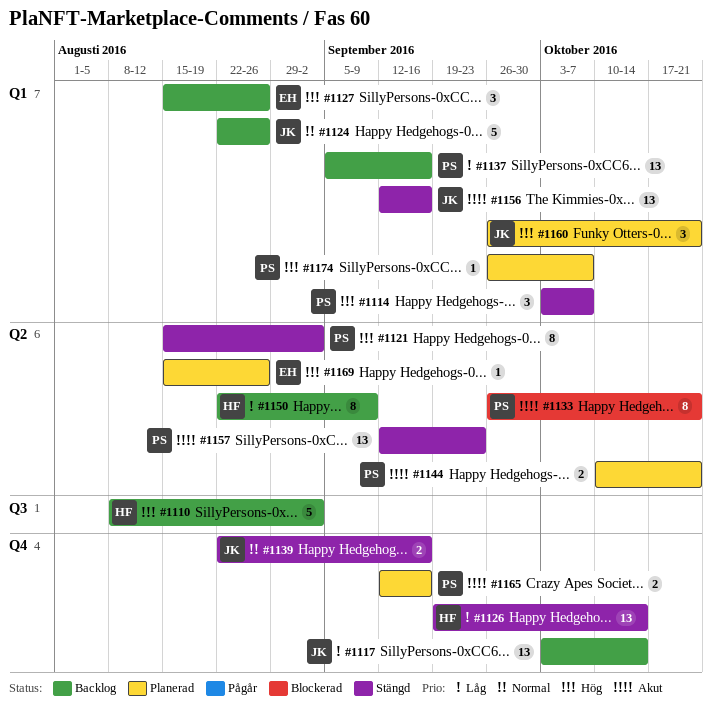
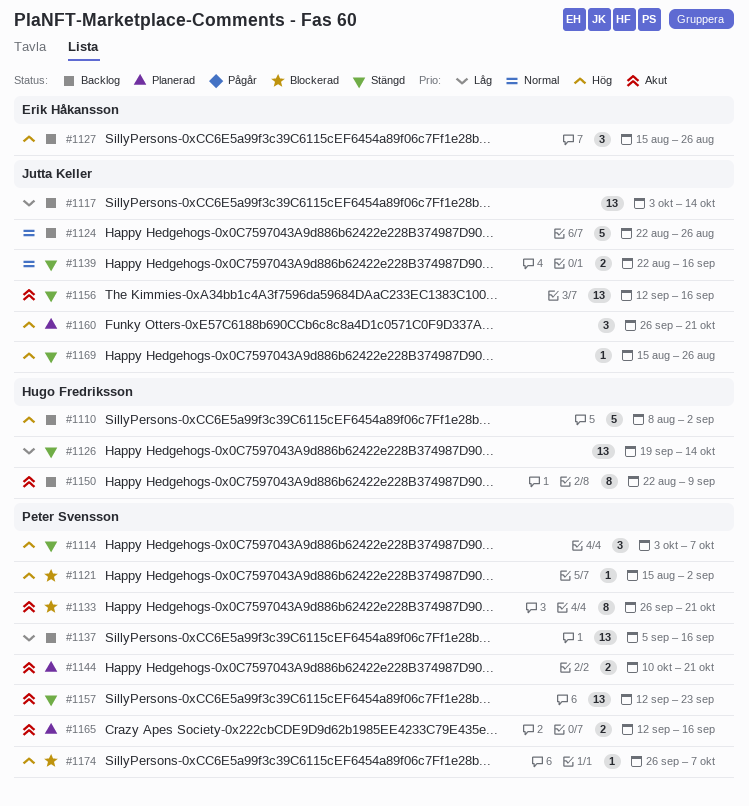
#1121, status: Stängd -> Blockerad
#1121, estimate: 8 -> 1
#1150, priority: Låg -> Akut
#1169, status: Planerad -> Stängd
#1169, owner: Erik Håkansson -> Jutta Keller
#1174, status: Planerad -> Blockerad

